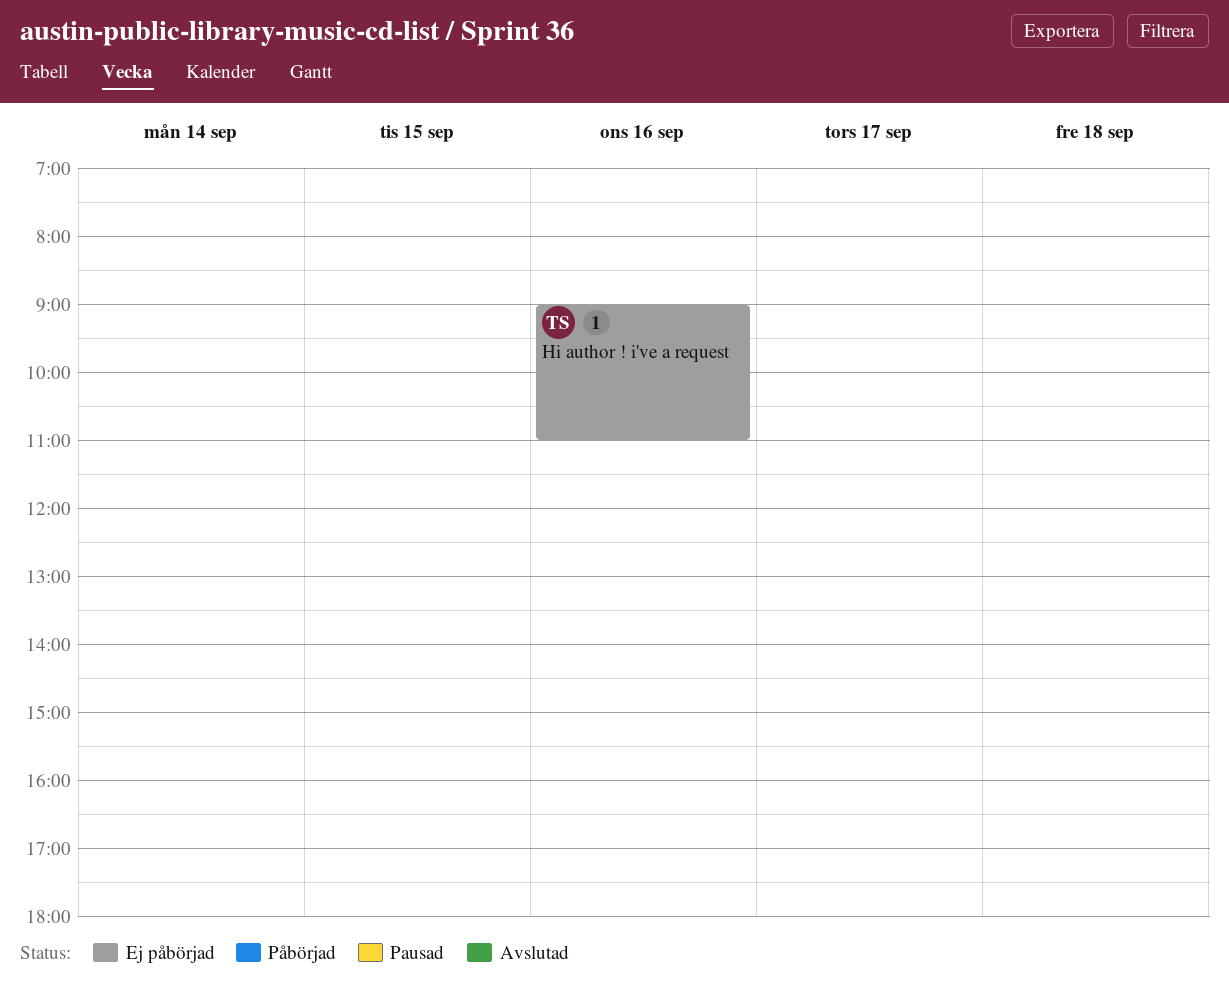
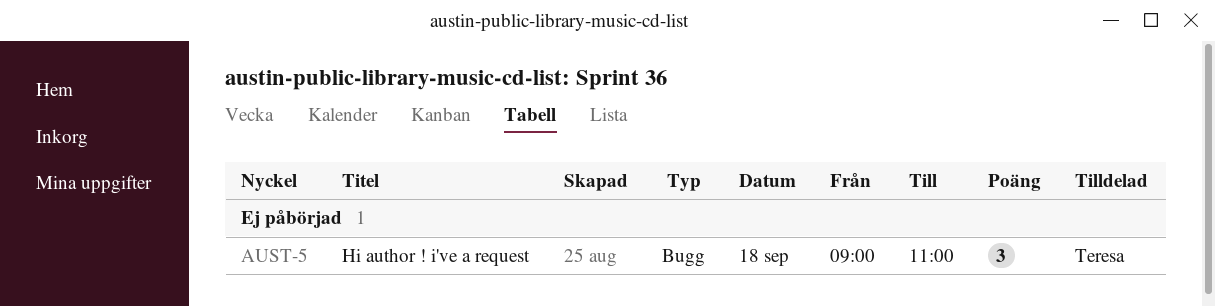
Hi author ! i've a request, estimate: 1 -> 3
Hi author ! i've a request, day: Sep 16 -> Sep 18

